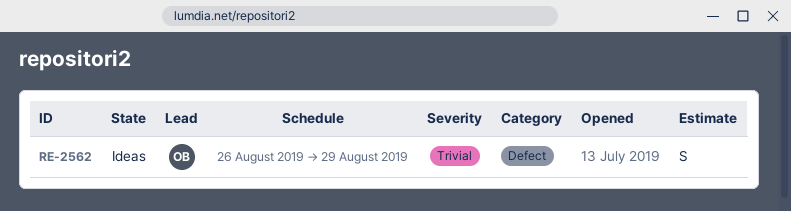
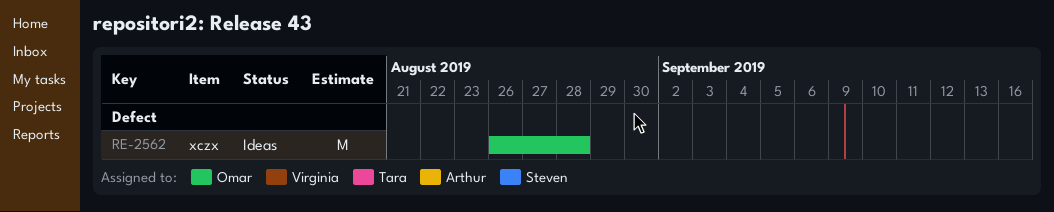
RE-2562, estimate: S -> M
RE-2562, due: Aug 29 -> Aug 28

